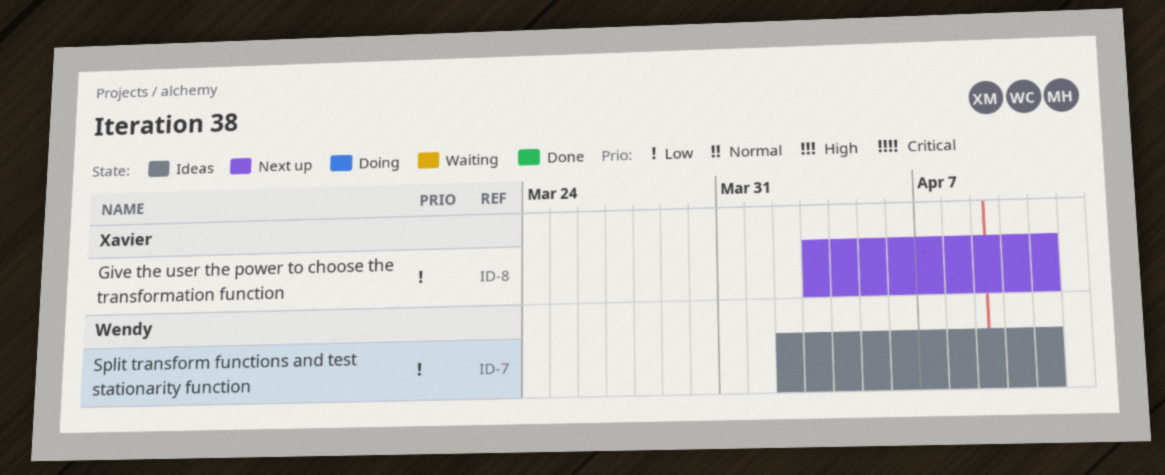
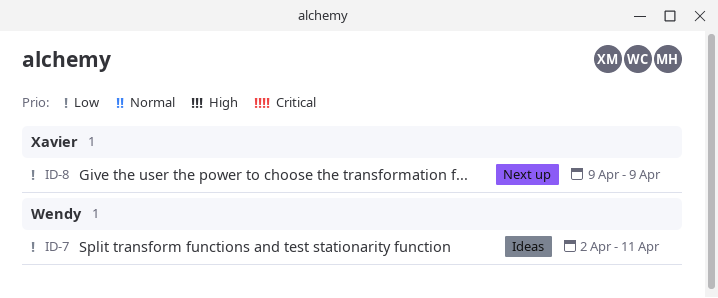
ID-8, start: Apr 3 -> Apr 9
ID-8, due: Apr 11 -> Apr 9

